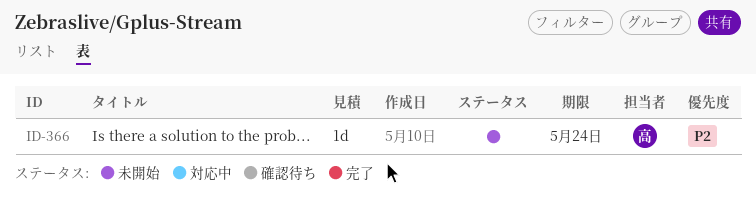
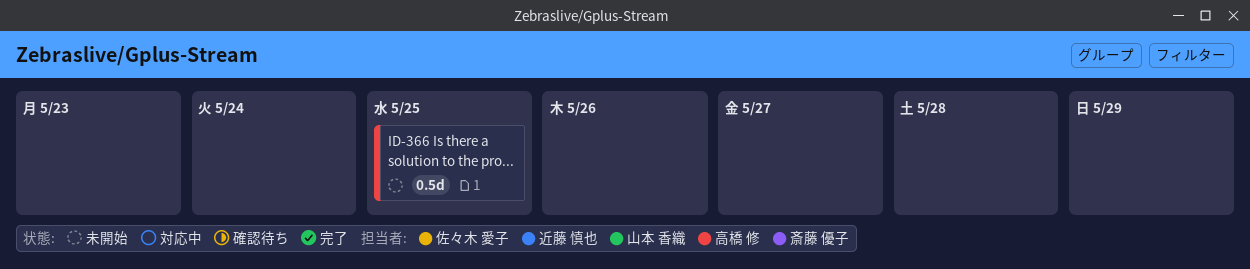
ID-366, estimate: 1d -> 0.5d
ID-366, due: May 24 -> May 25

